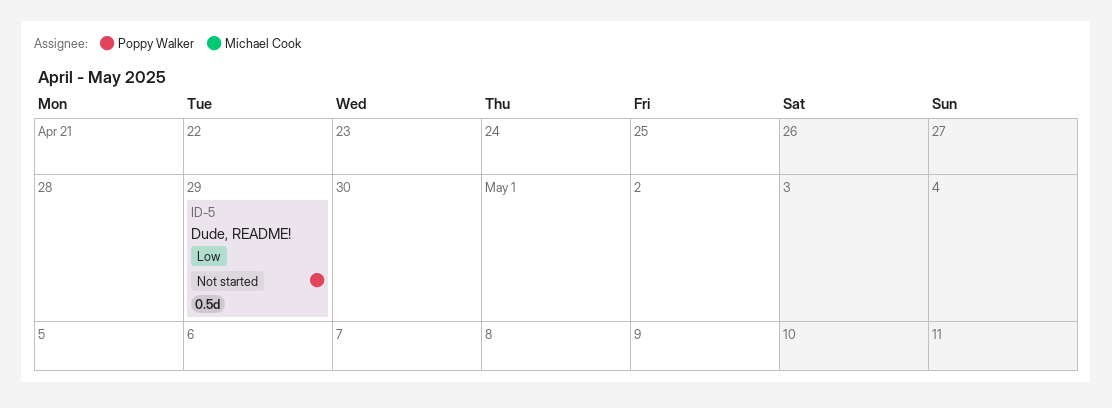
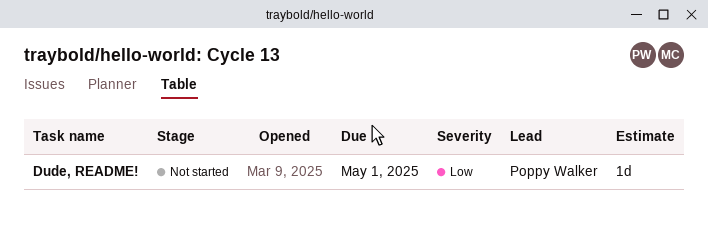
Dude, README!, estimate: 0.5d -> 1d
Dude, README!, due: Apr 29 -> May 1

